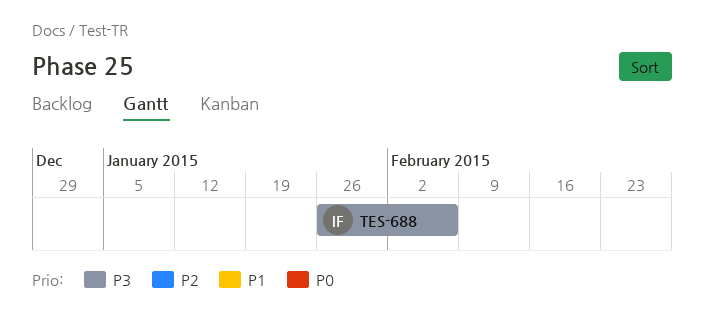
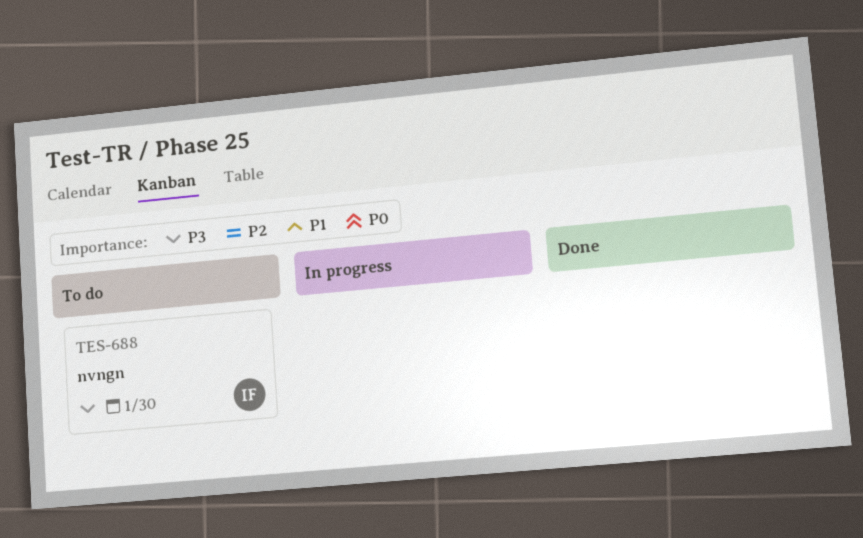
TES-688, due: Feb 6 -> Jan 30

